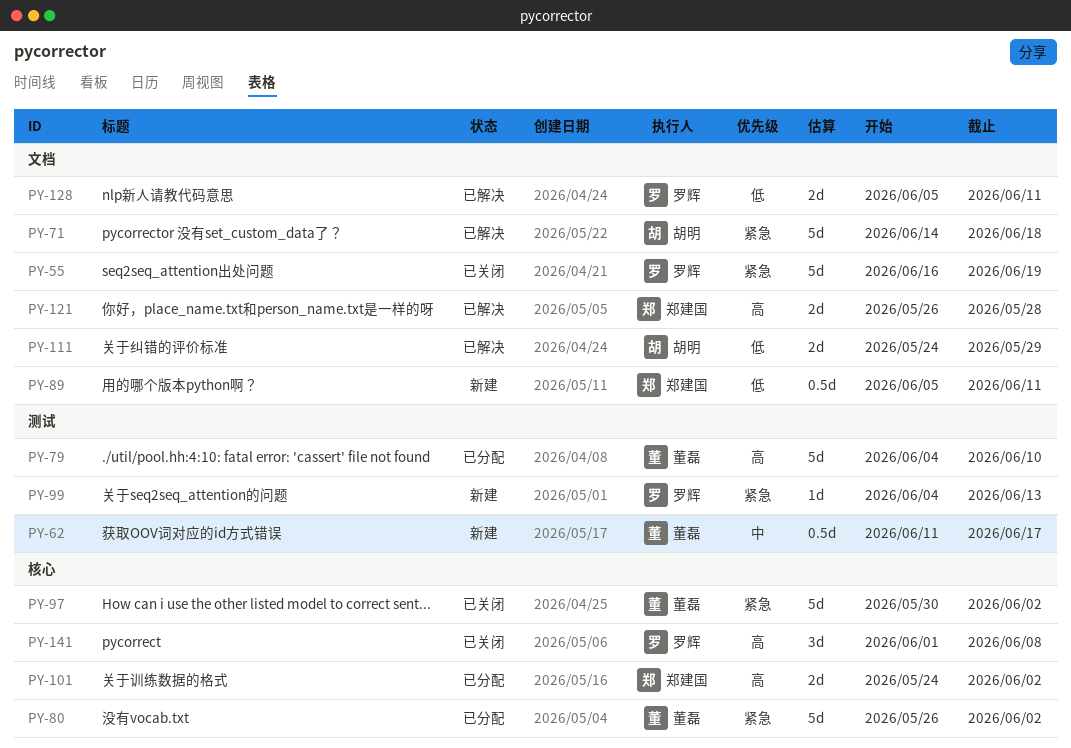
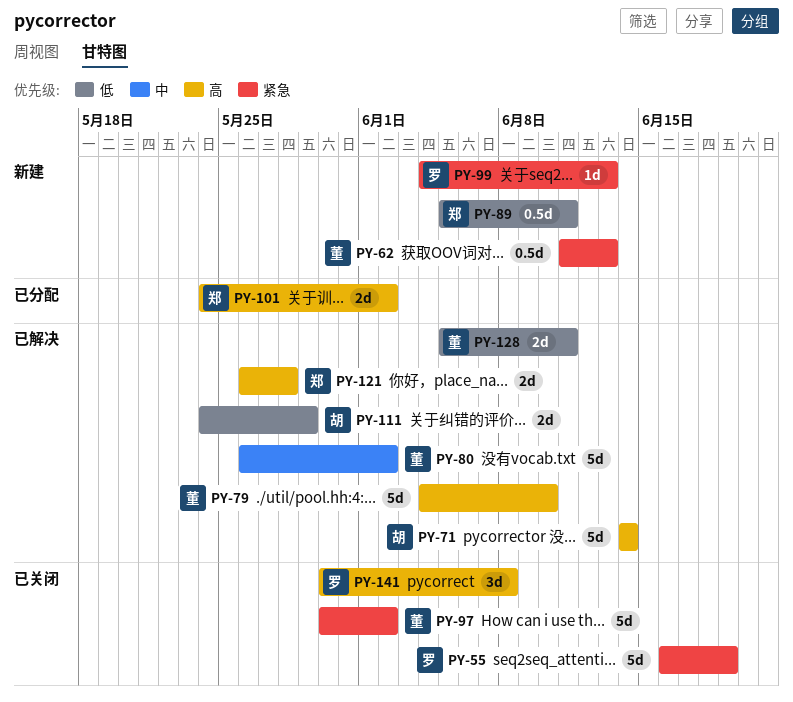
PY-62, priority: 中 -> 紧急
PY-62, due: Jun 17 -> Jun 13
PY-71, priority: 紧急 -> 高
PY-71, due: Jun 18 -> Jun 14
PY-79, status: 已分配 -> 已解决
PY-80, status: 已分配 -> 已解决
PY-80, priority: 紧急 -> 中
PY-128, owner: 罗辉 -> 董磊
PY-141, start: Jun 1 -> May 30

